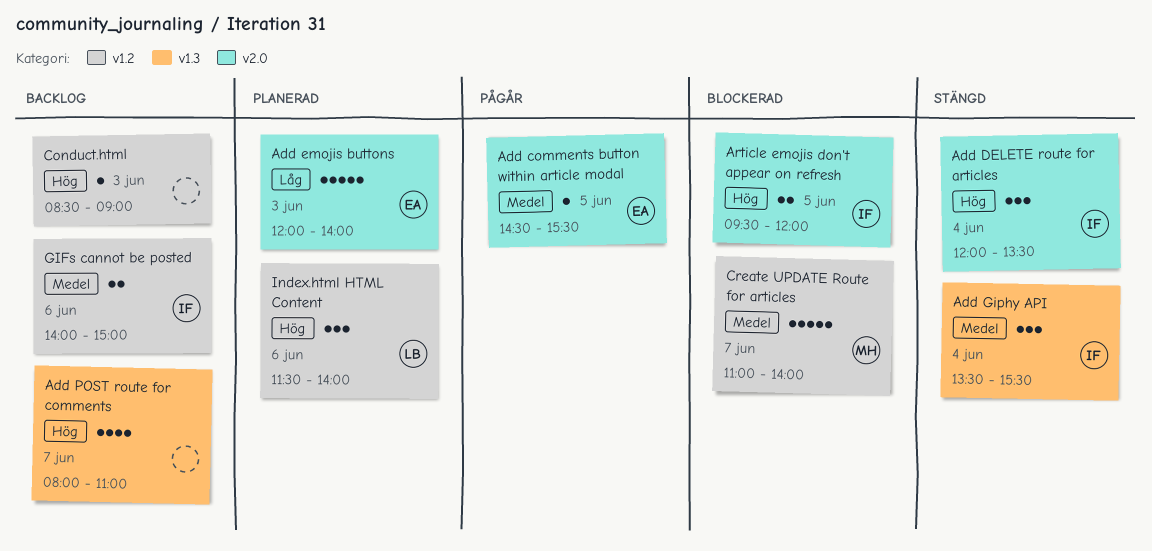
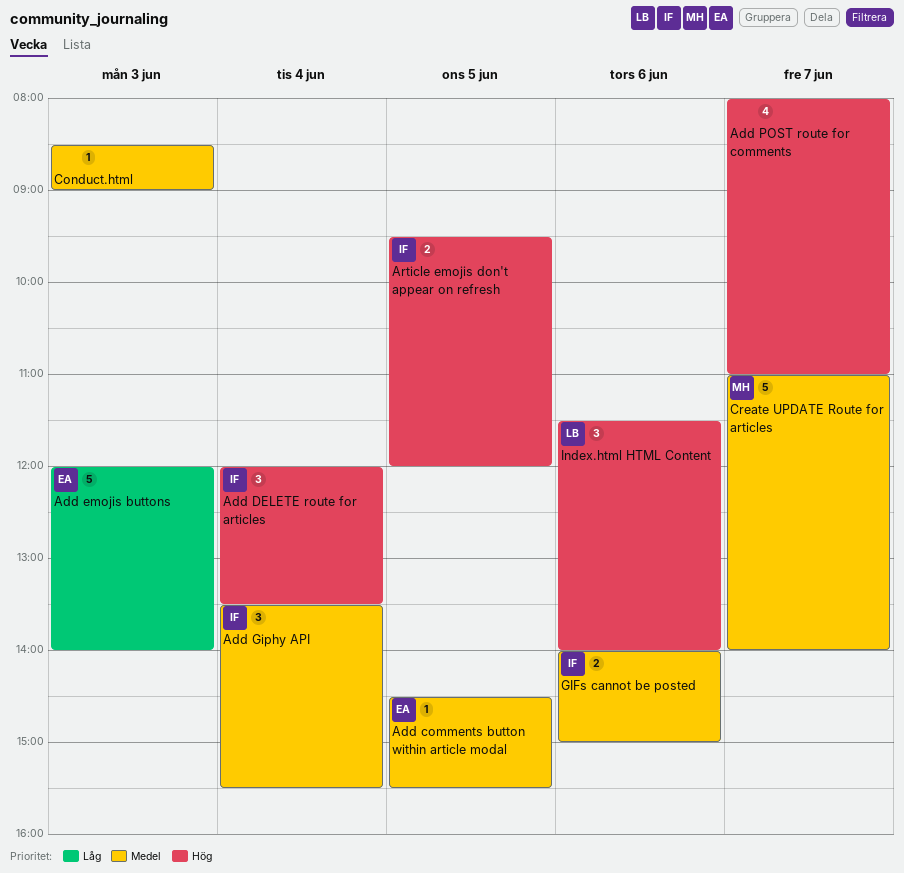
Conduct.html, priority: Hög -> Medel

